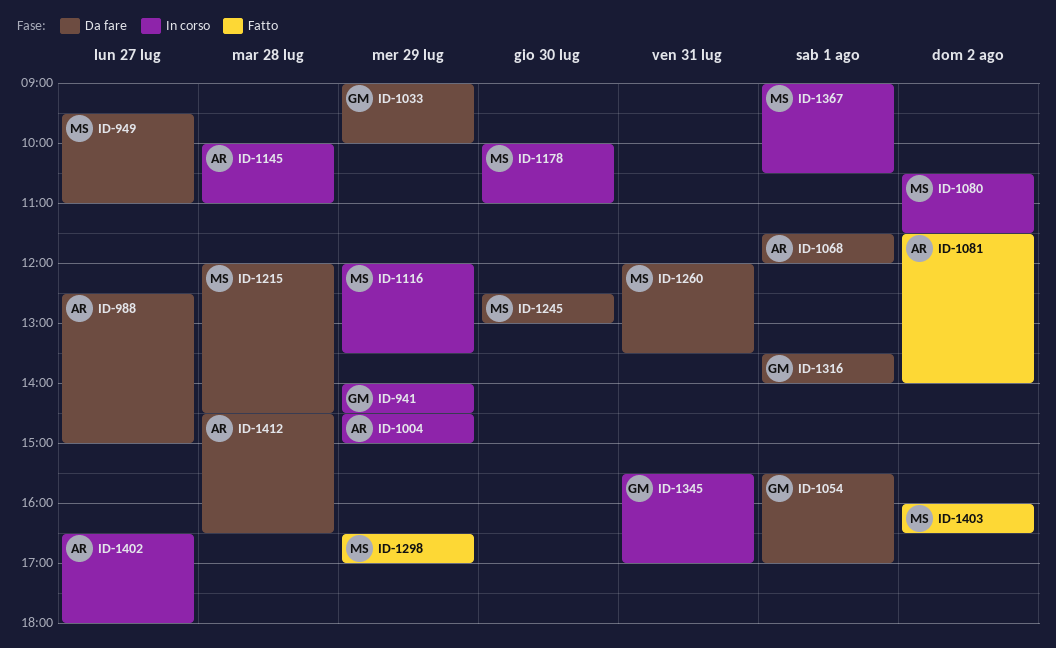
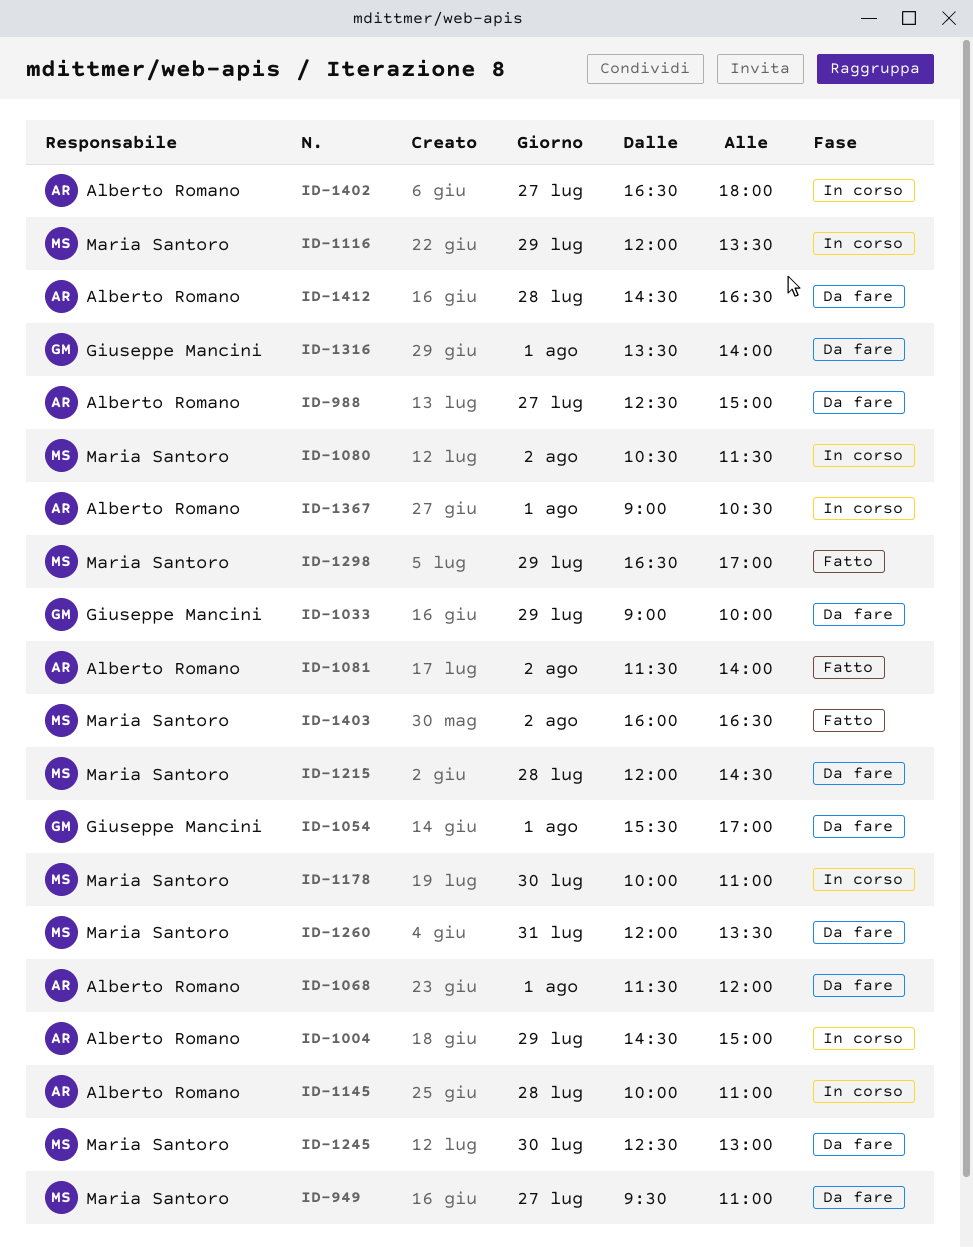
ID-941: present -> none
ID-1345: present -> none
ID-1367, owner: Maria Santoro -> Alberto Romano

